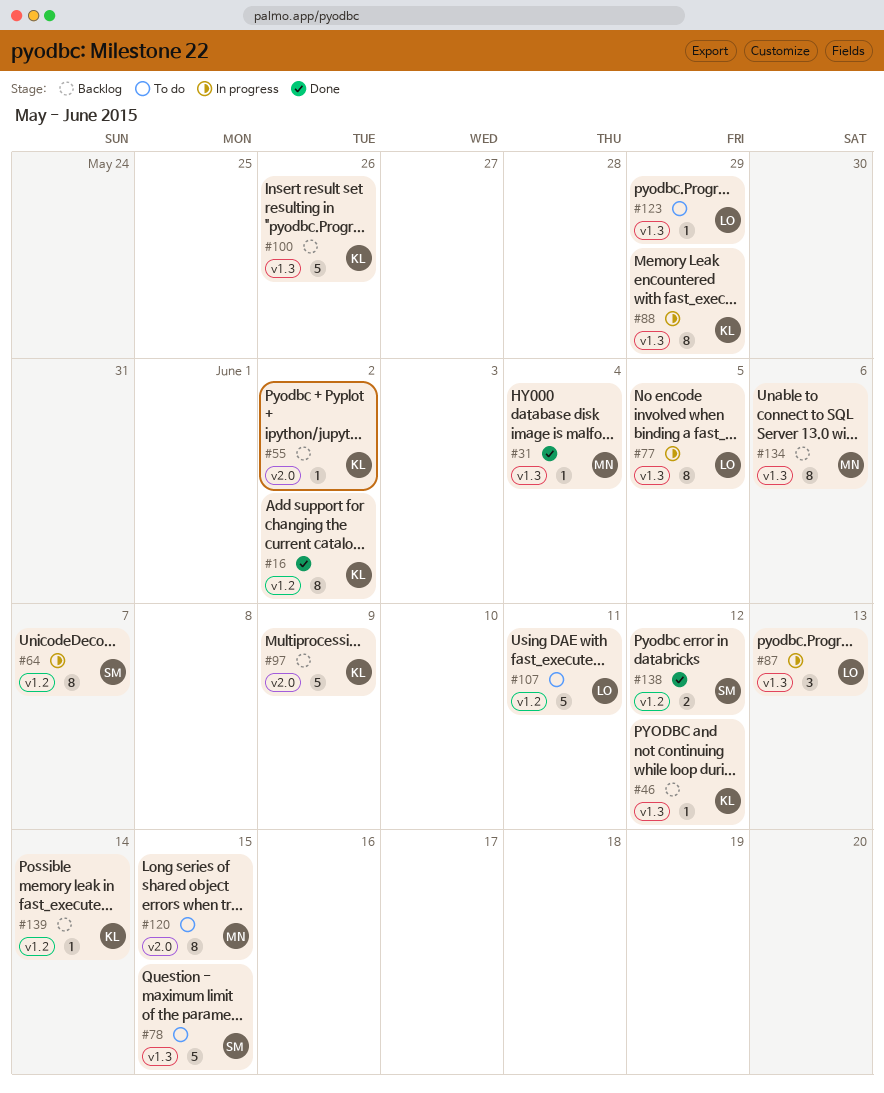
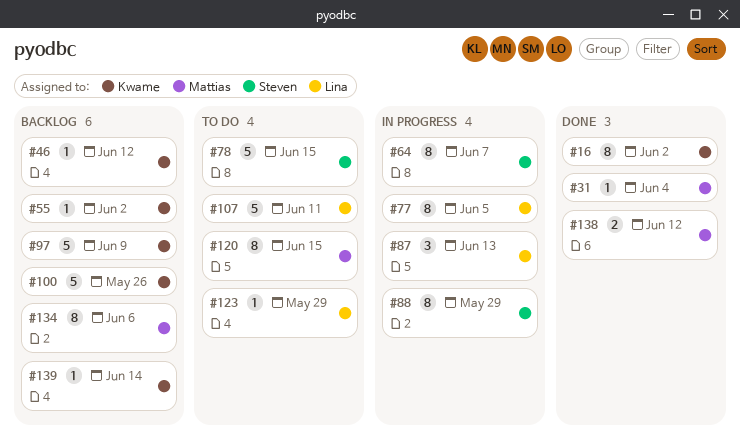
#88, owner: Kwame -> Steven
#138, owner: Steven -> Mattias

